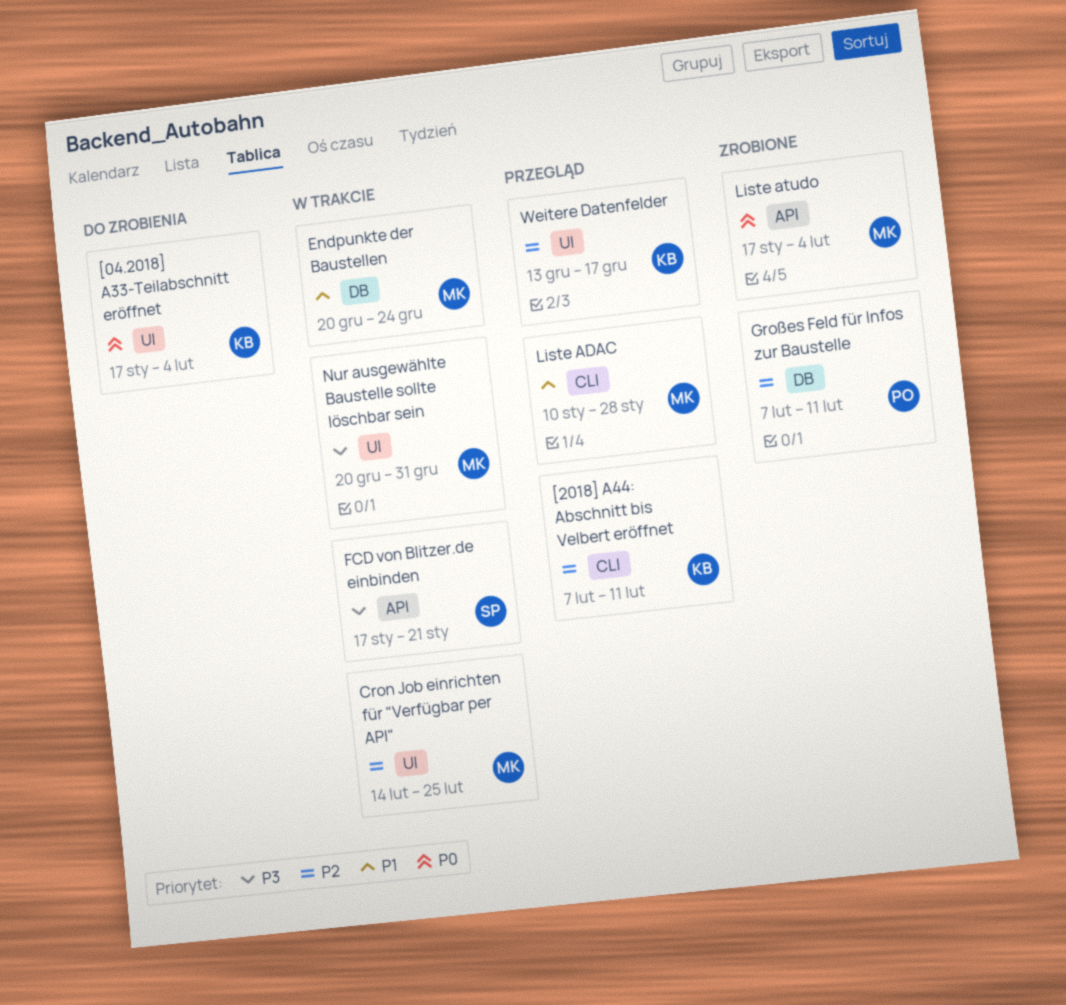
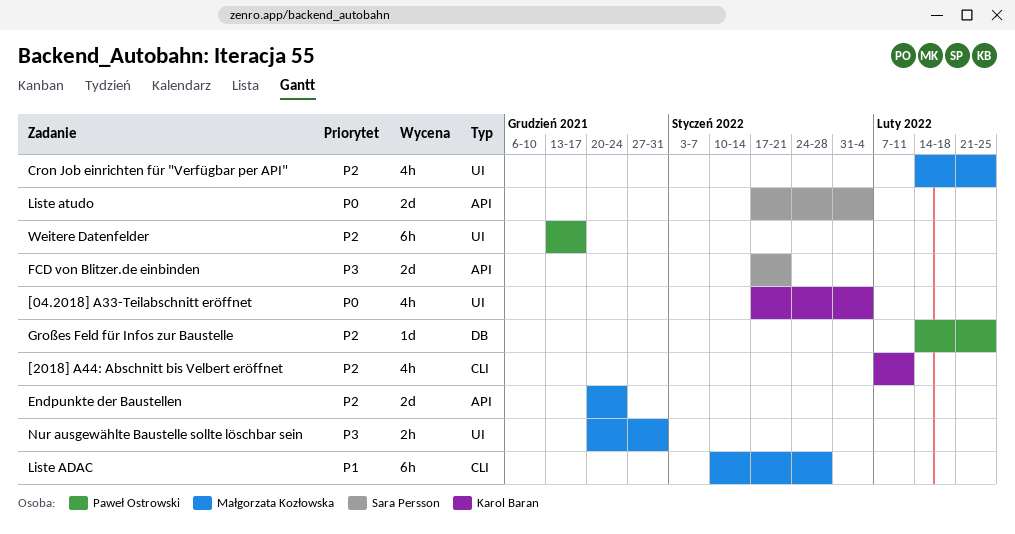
Endpunkte der Baustellen, priority: P1 -> P2
Endpunkte der Baustellen, label: DB -> API
Großes Feld für Infos zur Baustelle, start: Feb 7 -> Feb 14
Großes Feld für Infos zur Baustelle, due: Feb 11 -> Feb 25
Liste atudo, owner: Małgorzata Kozłowska -> Sara Persson
Weitere Datenfelder, owner: Karol Baran -> Paweł Ostrowski

